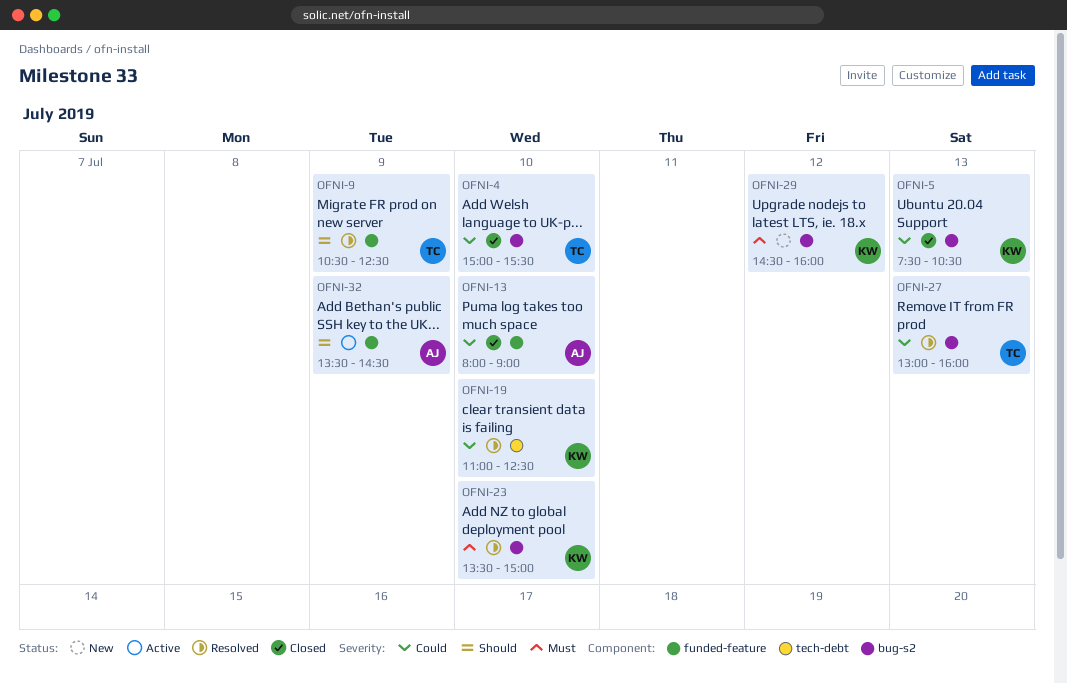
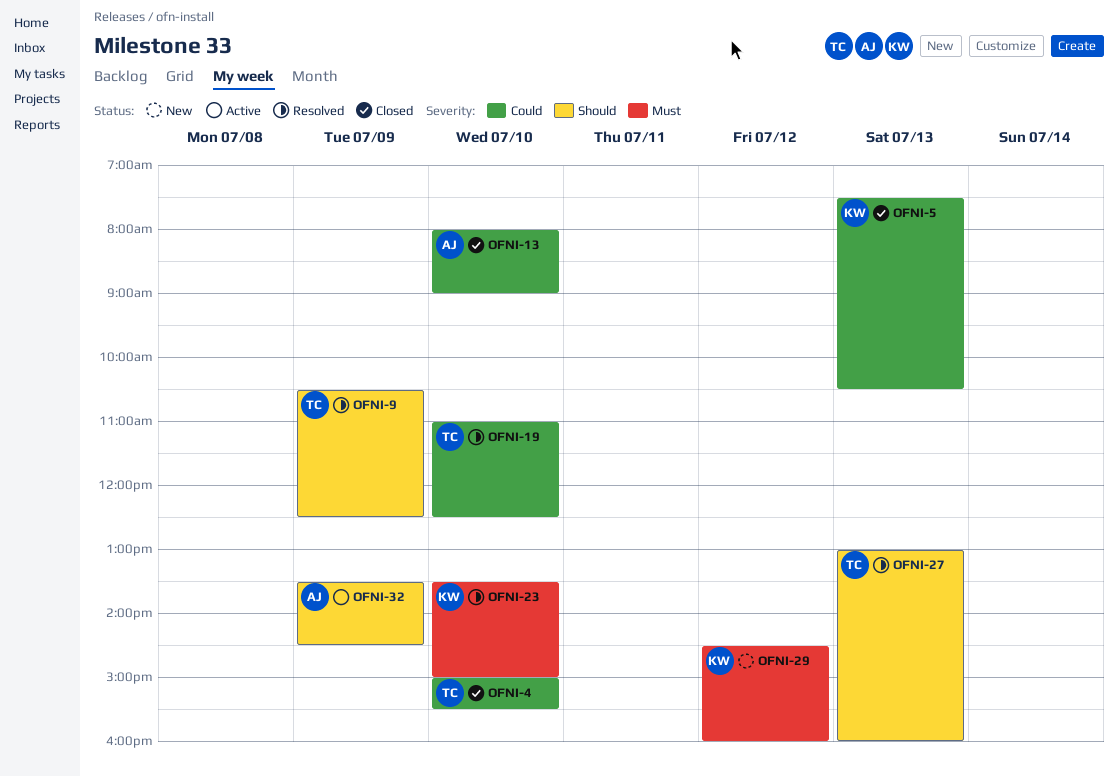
OFNI-19, owner: KW -> TC
OFNI-27, priority: Could -> Should

